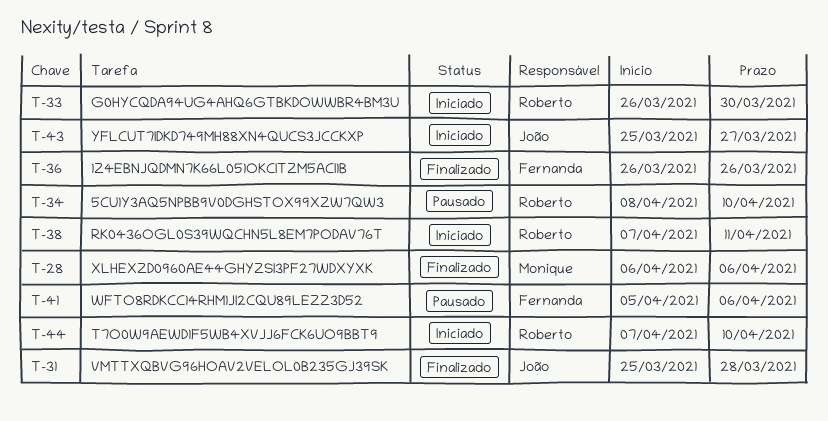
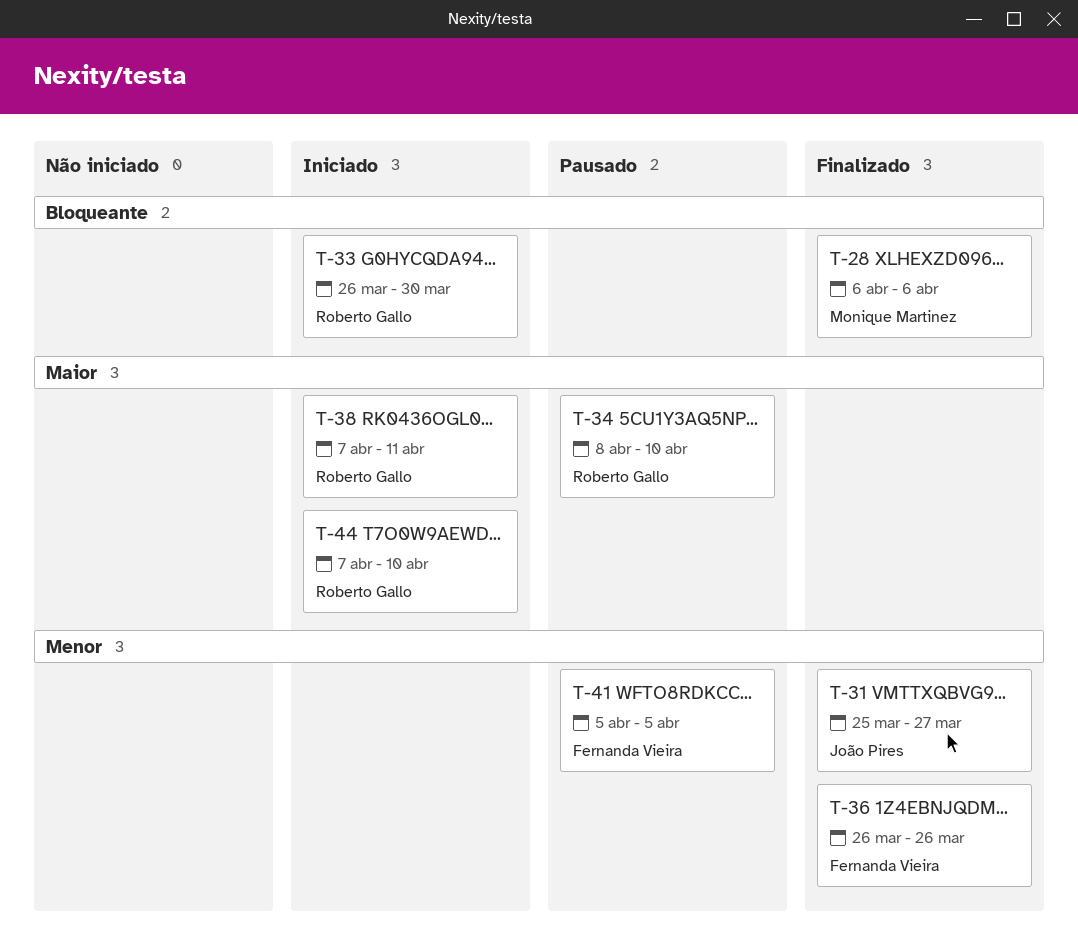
T-31, due: Mar 28 -> Mar 27
T-41, due: Apr 6 -> Apr 5
T-43: present -> none

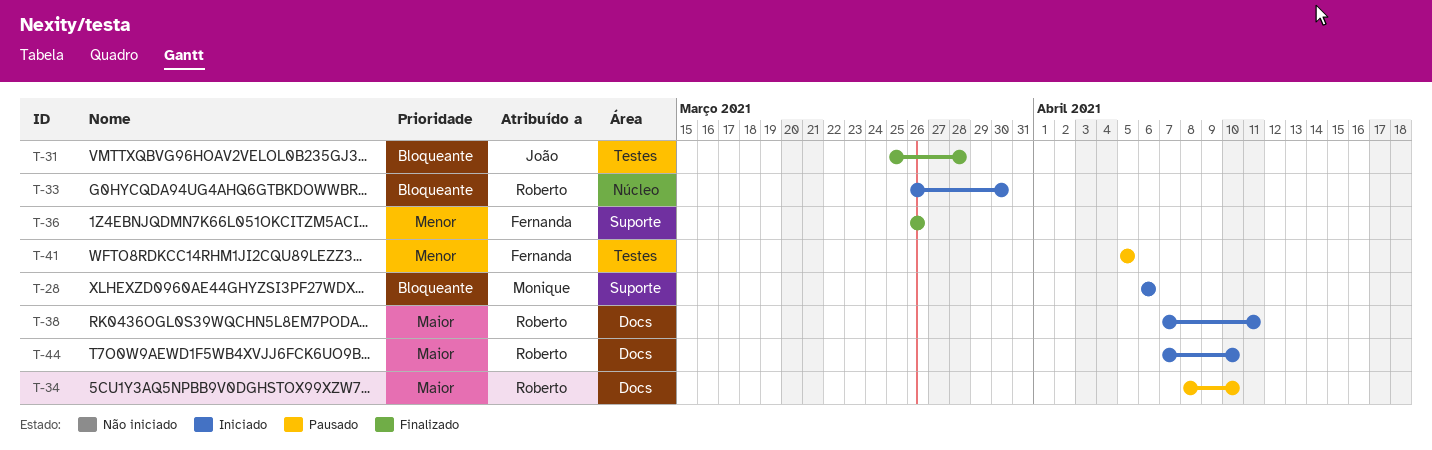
T-28, status: Finalizado -> Iniciado
T-31, priority: Menor -> Bloqueante
T-31, due: Mar 27 -> Mar 28

